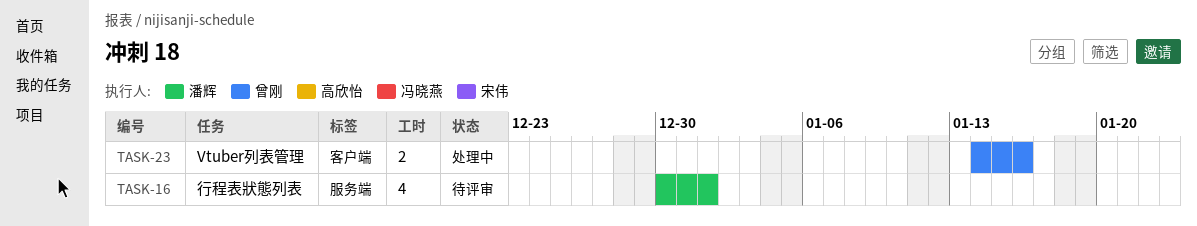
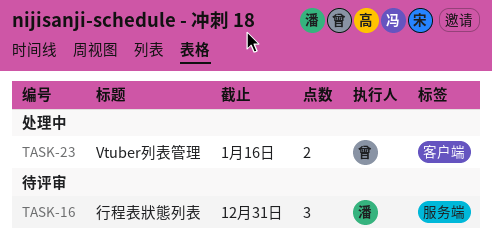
TASK-16, estimate: 4 -> 3
TASK-16, due: Jan 1 -> Dec 31

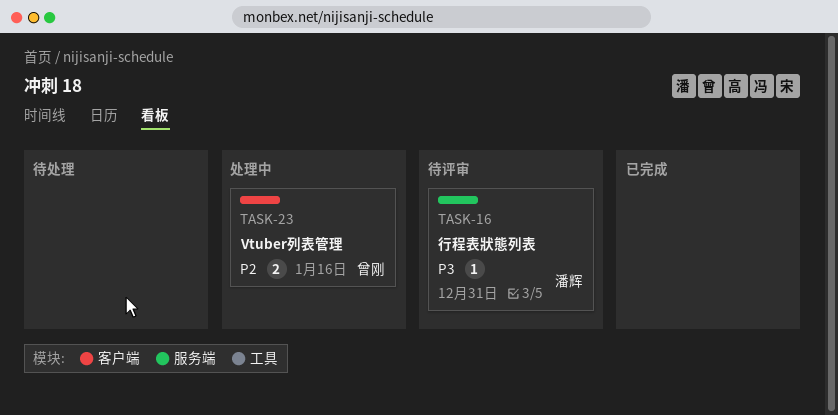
TASK-16, estimate: 3 -> 1

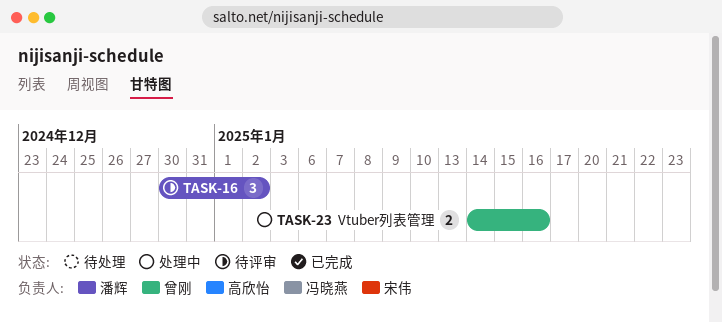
TASK-16, estimate: 1 -> 3
TASK-16, due: Dec 31 -> Jan 2

